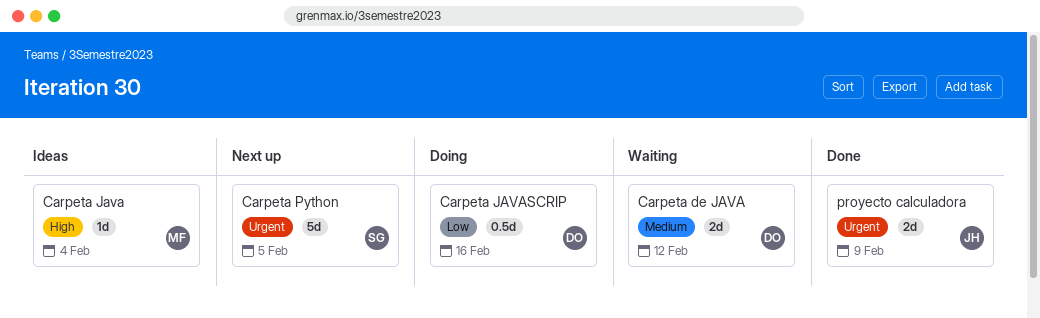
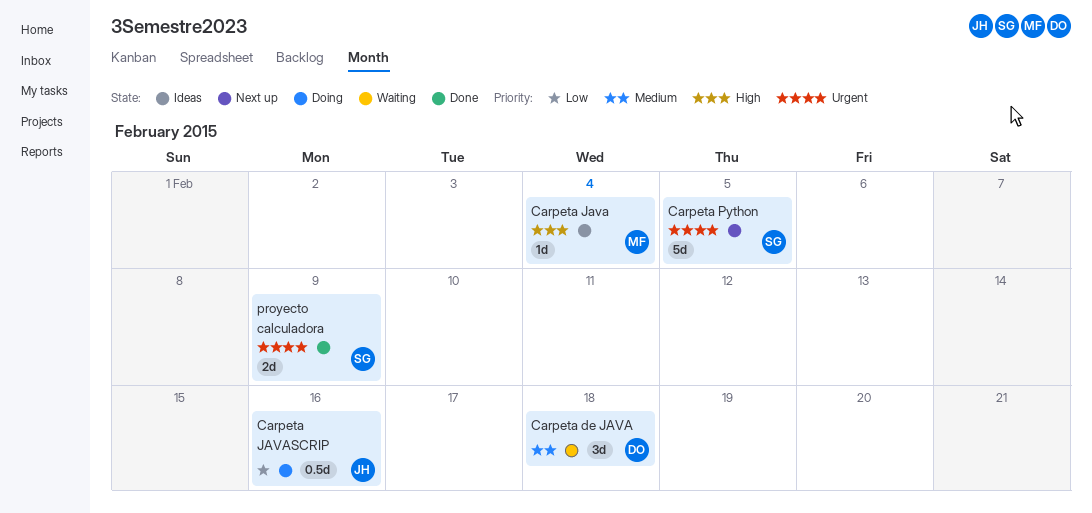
Carpeta de JAVA, estimate: 2d -> 3d
Carpeta de JAVA, due: Feb 12 -> Feb 18
Carpeta JAVASCRIP, owner: DO -> JH
proyecto calculadora, owner: JH -> SG

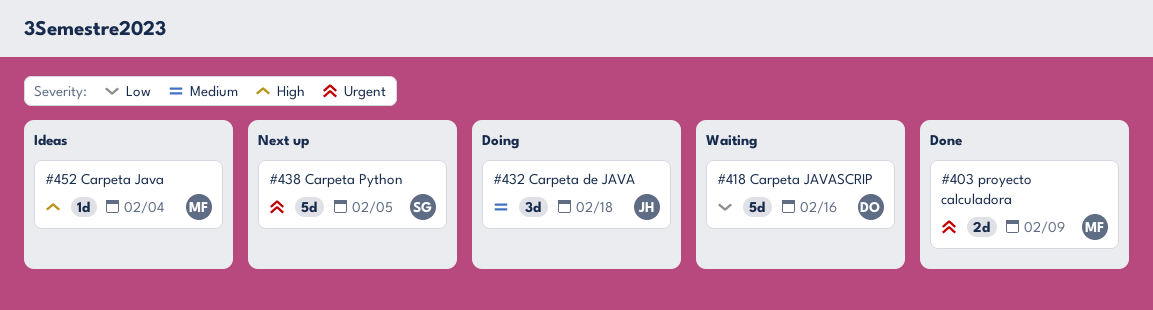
Carpeta de JAVA, status: Waiting -> Doing
Carpeta de JAVA, owner: DO -> JH
Carpeta JAVASCRIP, status: Doing -> Waiting
Carpeta JAVASCRIP, owner: JH -> DO
Carpeta JAVASCRIP, estimate: 0.5d -> 5d
proyecto calculadora, owner: SG -> MF

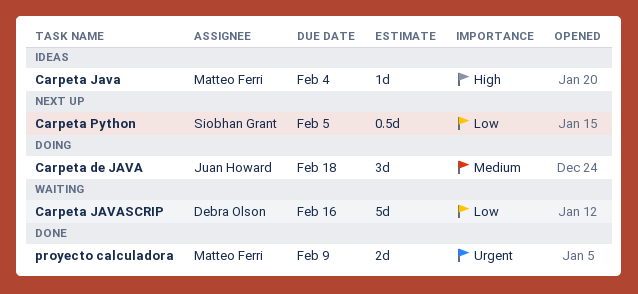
Carpeta Python, priority: Urgent -> Low
Carpeta Python, estimate: 5d -> 0.5d

